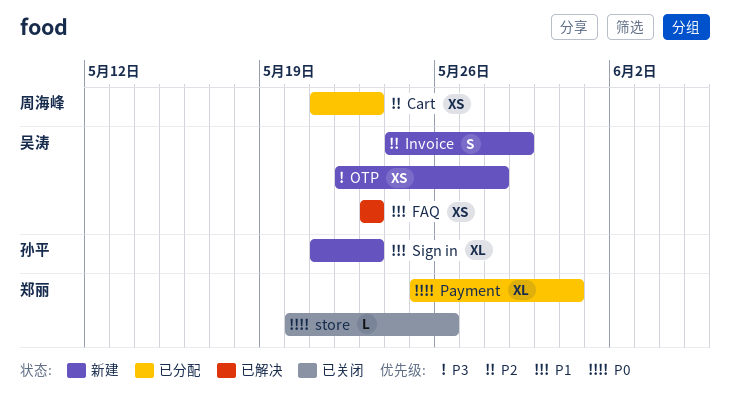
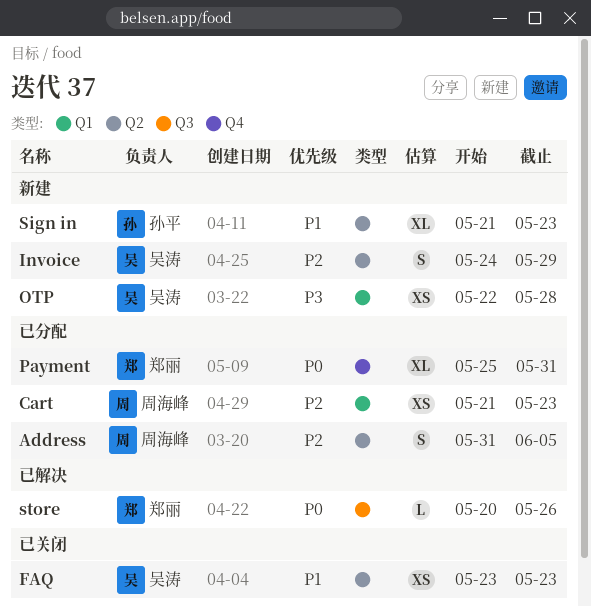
Address: none -> present
FAQ, status: 已解决 -> 已关闭
store, status: 已关闭 -> 已解决

